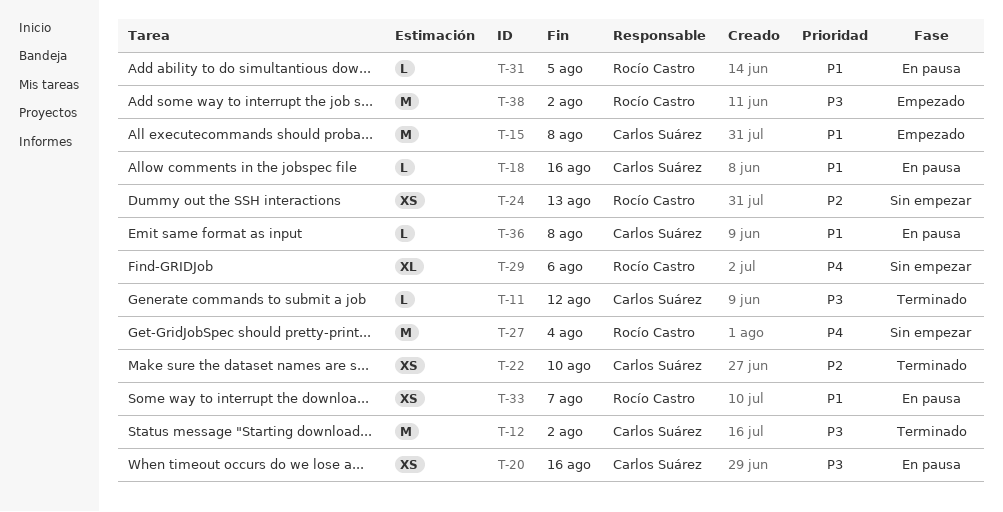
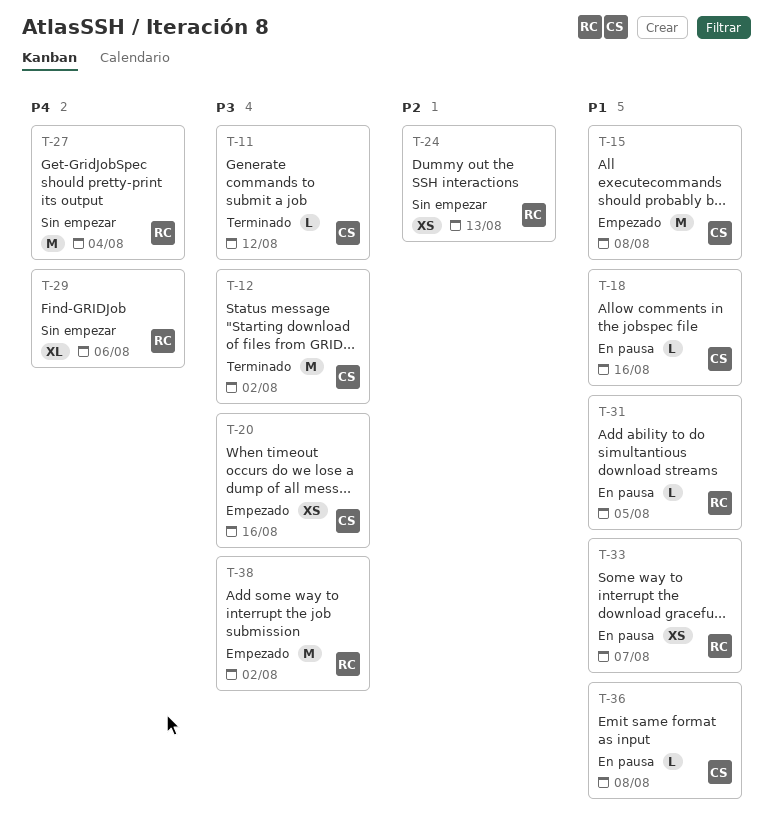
T-20, status: En pausa -> Empezado
T-22: present -> none

